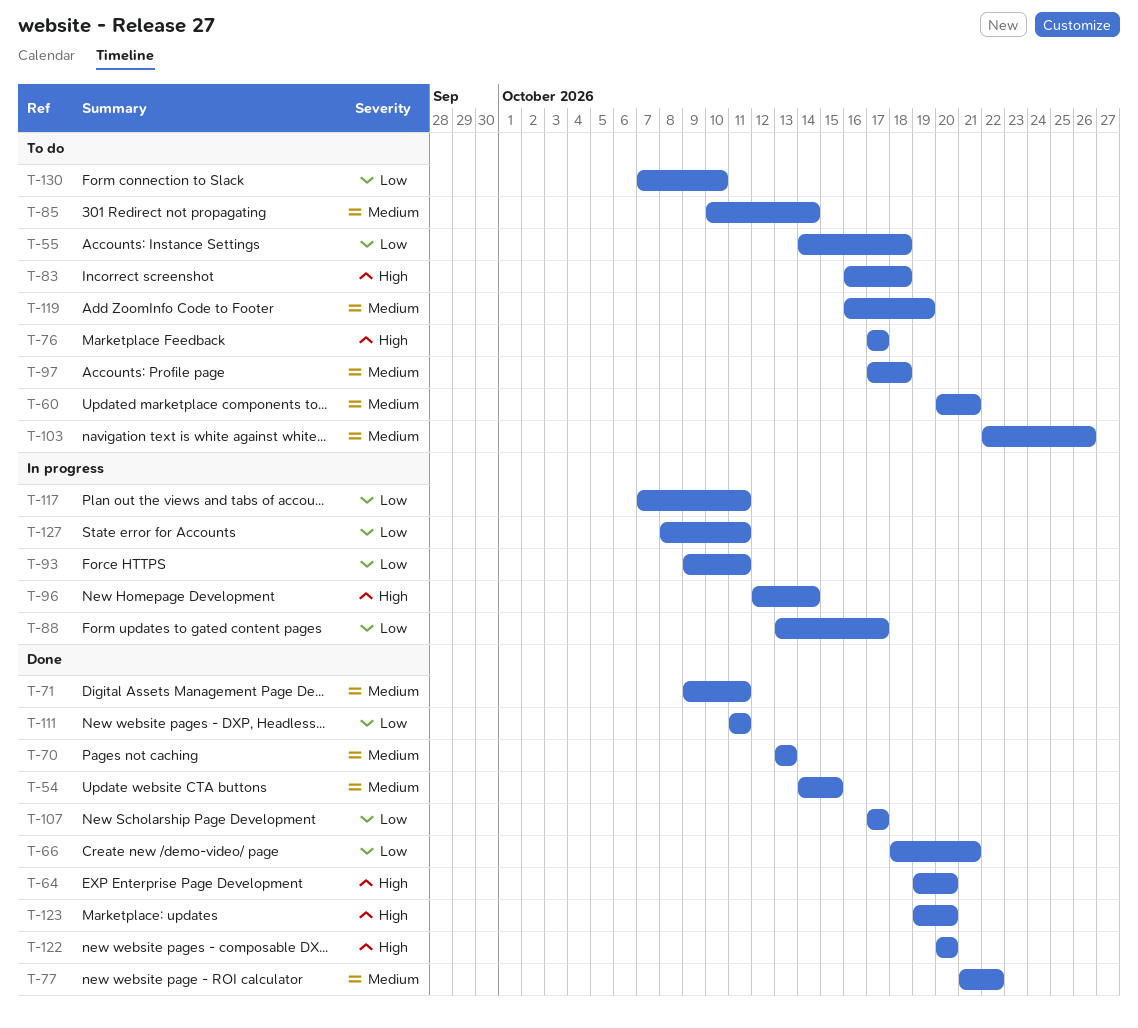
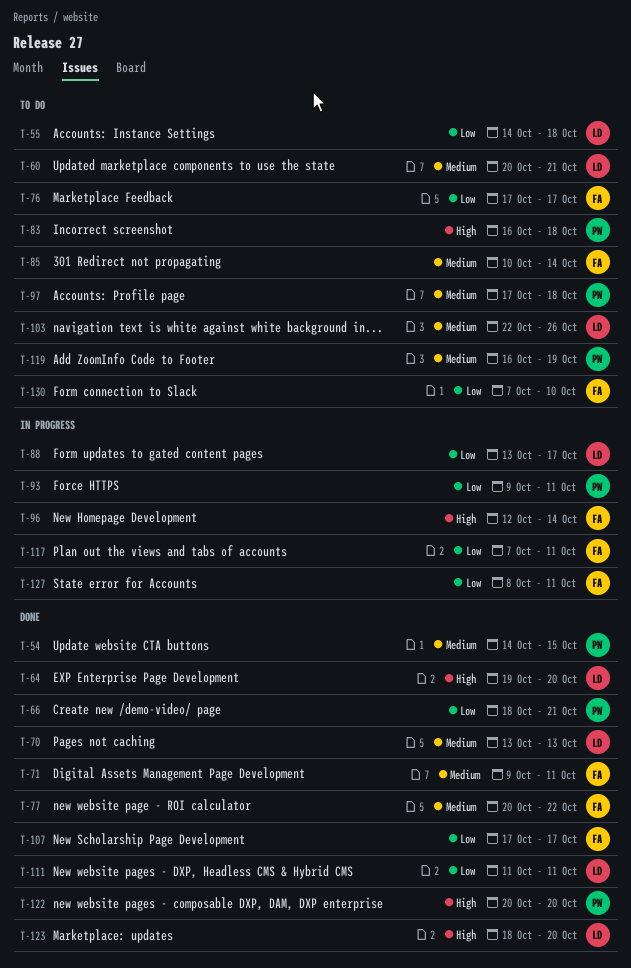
T-76, priority: High -> Low
T-77, start: Oct 21 -> Oct 20
T-123, start: Oct 19 -> Oct 18

